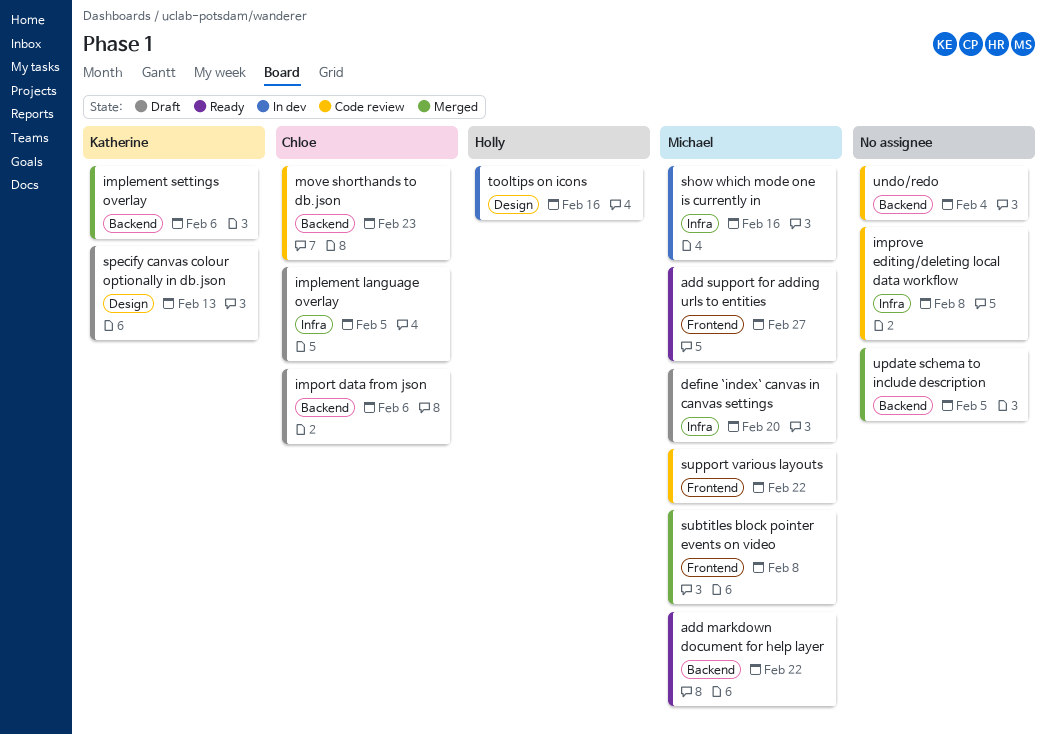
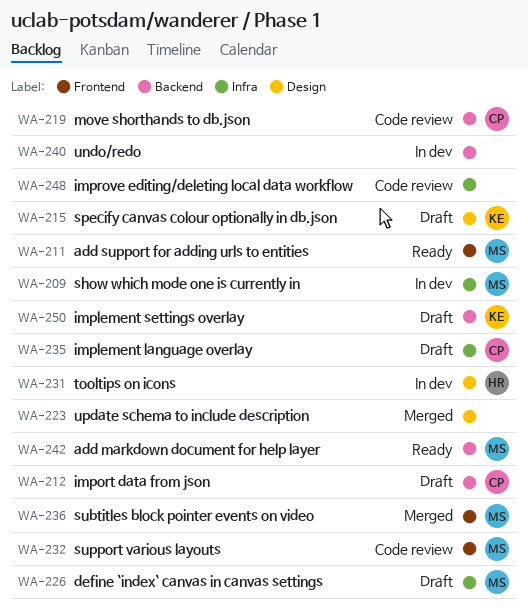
implement settings overlay, status: Merged -> Draft
undo/redo, status: Code review -> In dev
update schema to include description, label: Backend -> Design

